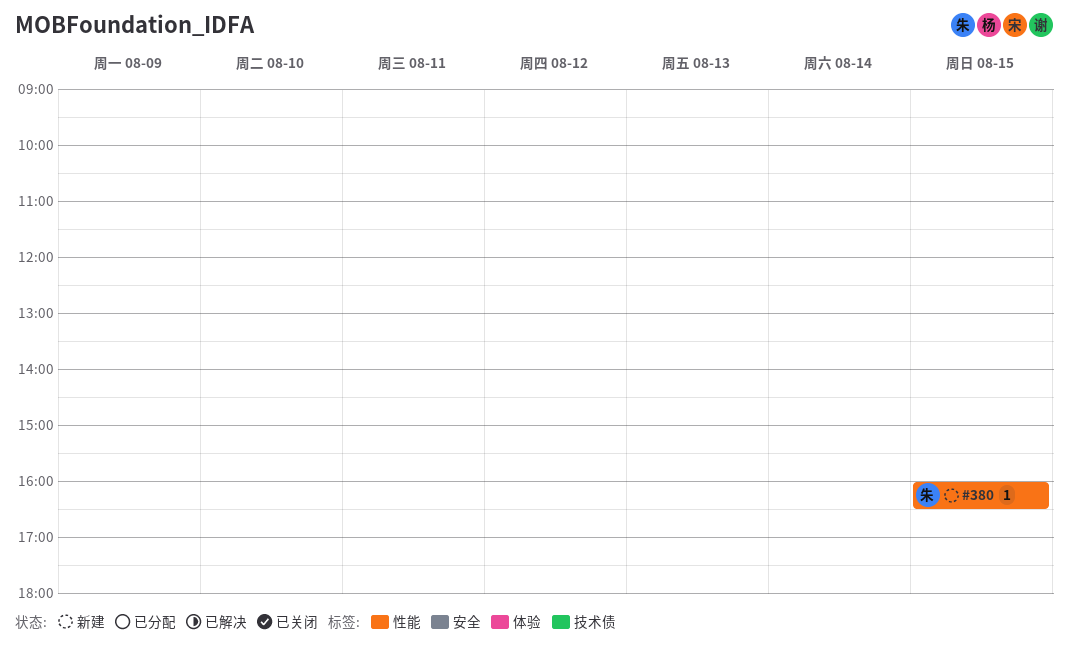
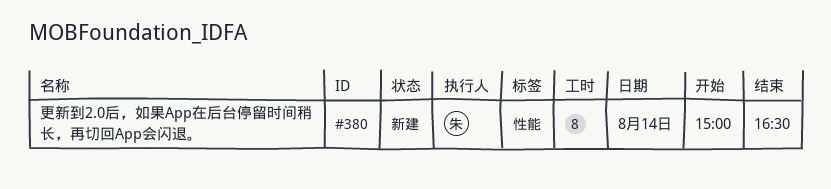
#380, estimate: 1 -> 8
#380, day: Aug 15 -> Aug 14
#380, begins: 16:00 -> 15:00

